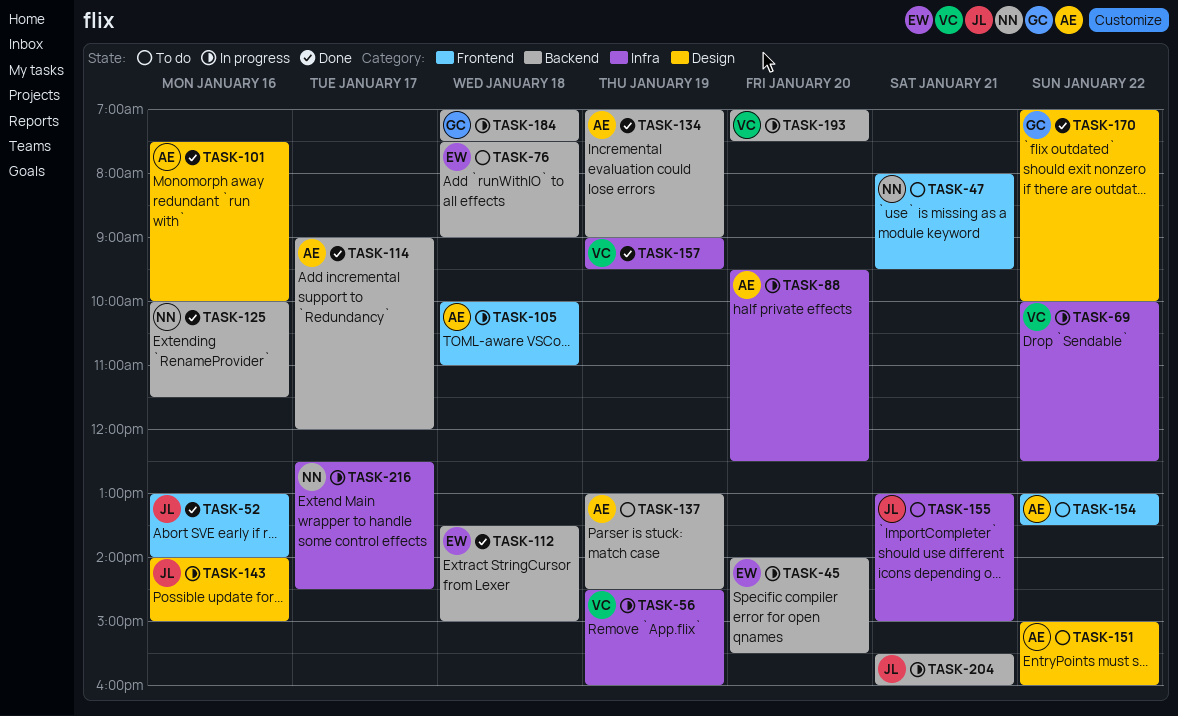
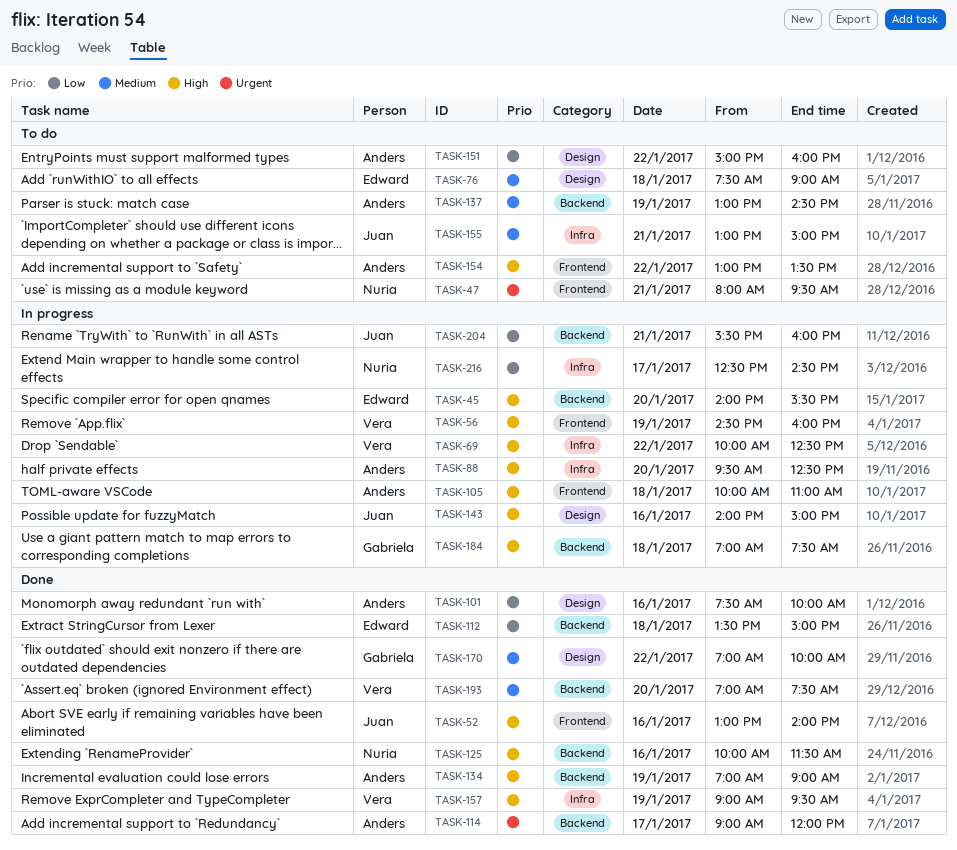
TASK-56, label: Infra -> Frontend
TASK-76, label: Backend -> Design
TASK-193, status: In progress -> Done

